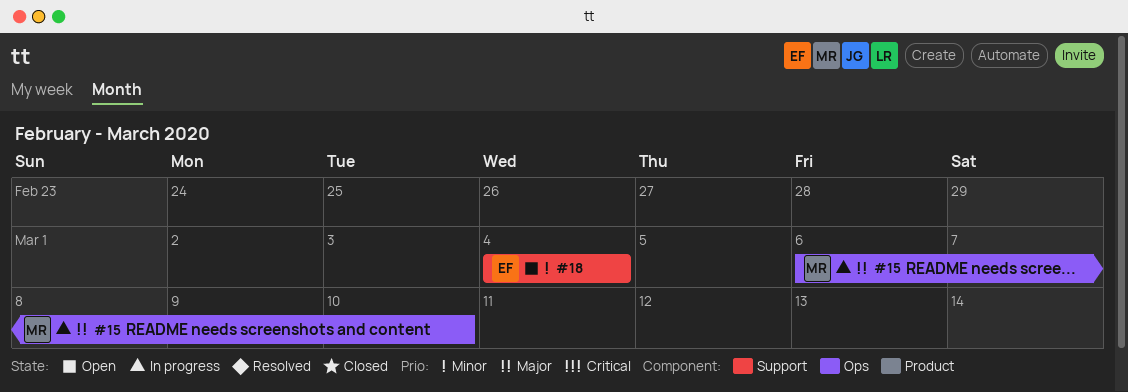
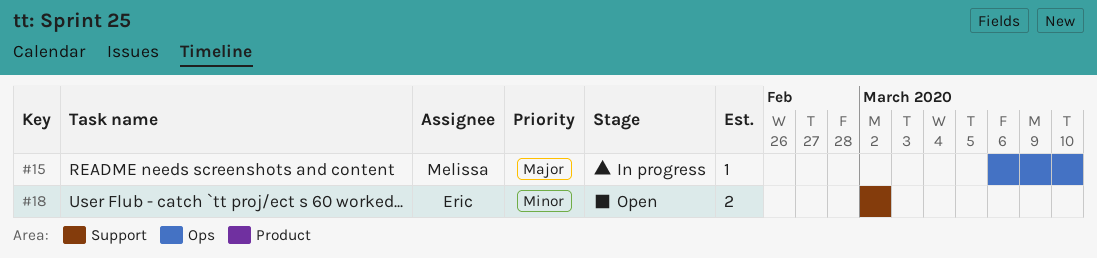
#18, start: Mar 4 -> Mar 2
#18, due: Mar 4 -> Mar 2

